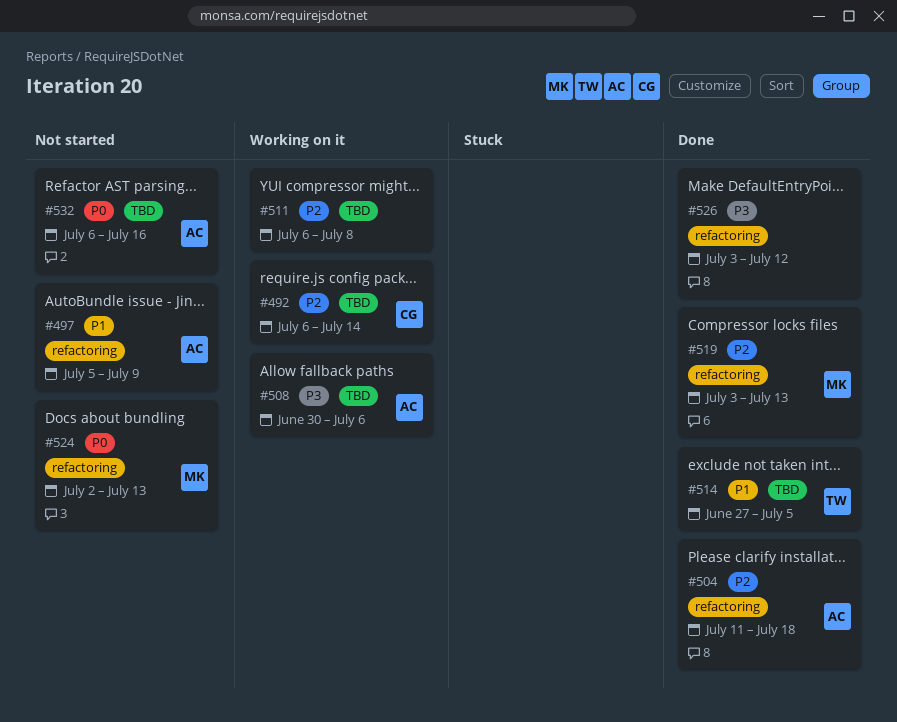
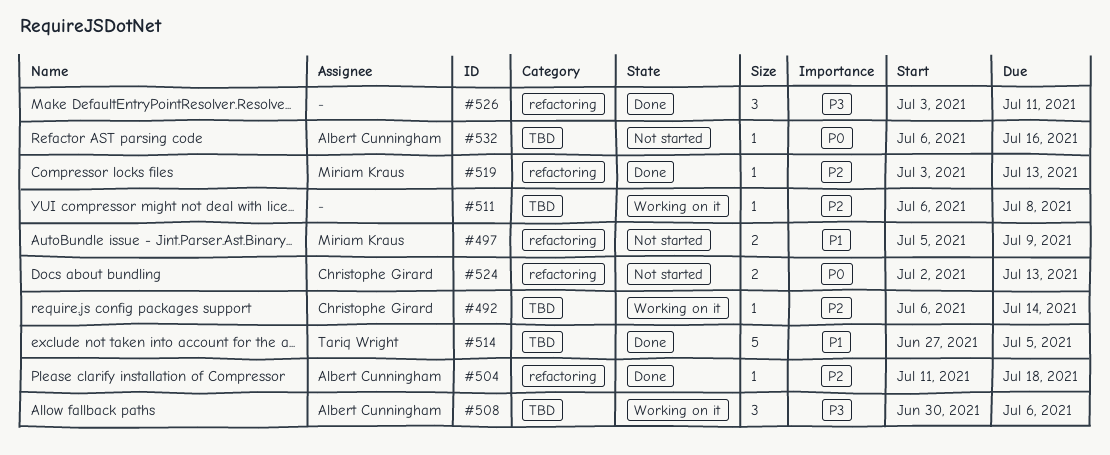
#497, owner: Albert Cunningham -> Miriam Kraus
#524, owner: Miriam Kraus -> Christophe Girard
#526, due: Jul 12 -> Jul 11

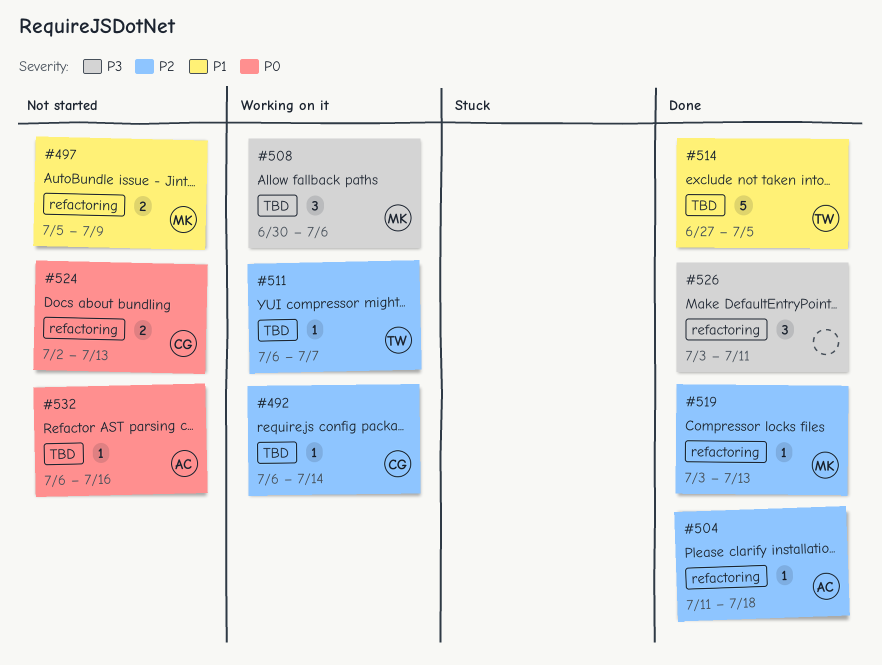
#508, owner: Albert Cunningham -> Miriam Kraus
#511, owner: none -> Tariq Wright
#511, due: Jul 8 -> Jul 7

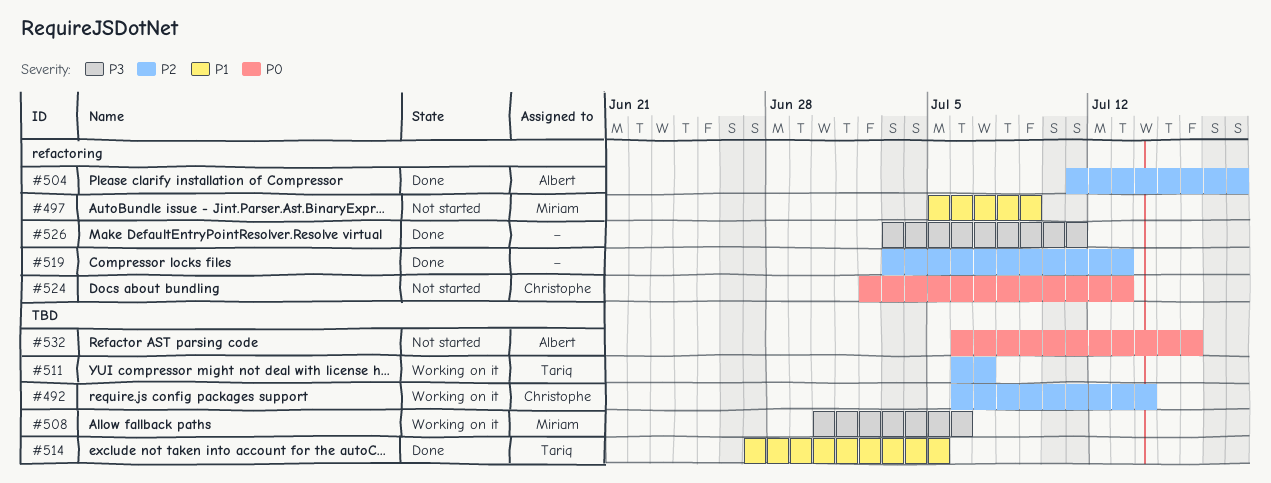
#519, owner: Miriam -> none

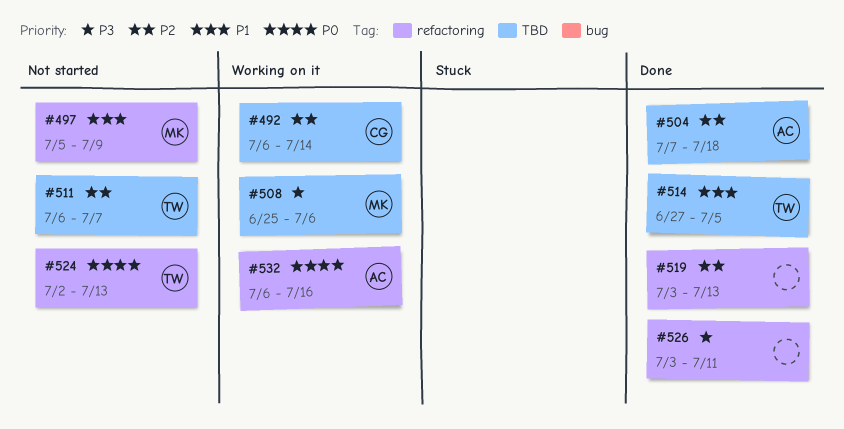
#504, label: refactoring -> TBD
#504, start: Jul 11 -> Jul 7
#508, start: Jun 30 -> Jun 25
#511, status: Working on it -> Not started
#524, owner: Christophe -> Tariq
#532, status: Not started -> Working on it
#532, label: TBD -> refactoring

